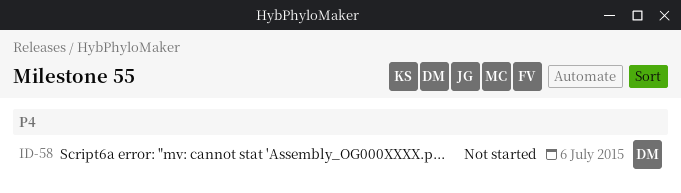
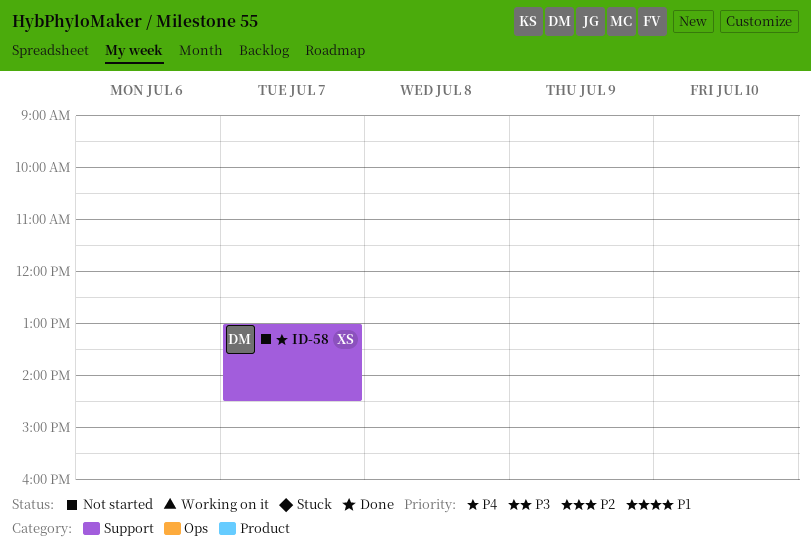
ID-58, day: Jul 6 -> Jul 7

